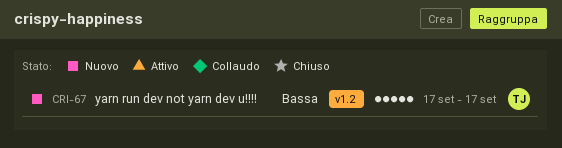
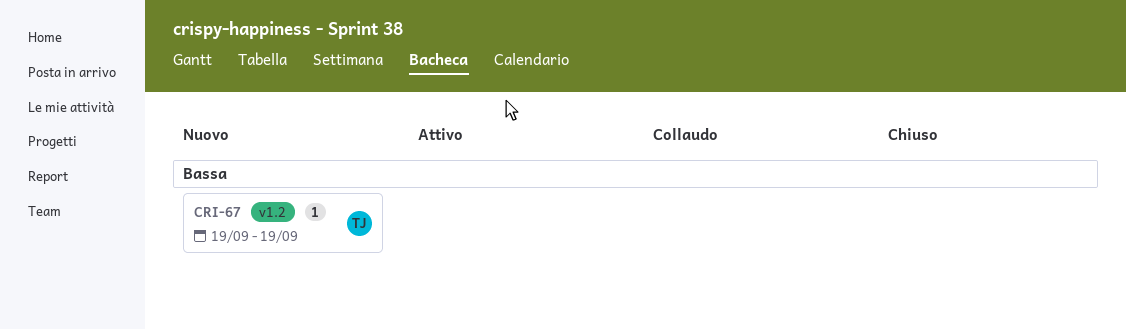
CRI-67, estimate: 5 -> 1
CRI-67, start: Sep 17 -> Sep 19
CRI-67, due: Sep 17 -> Sep 19

